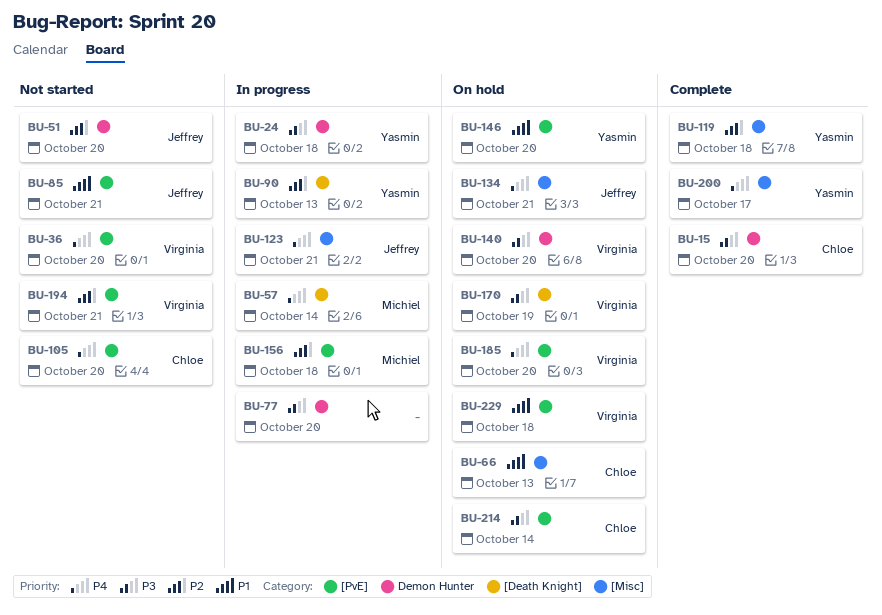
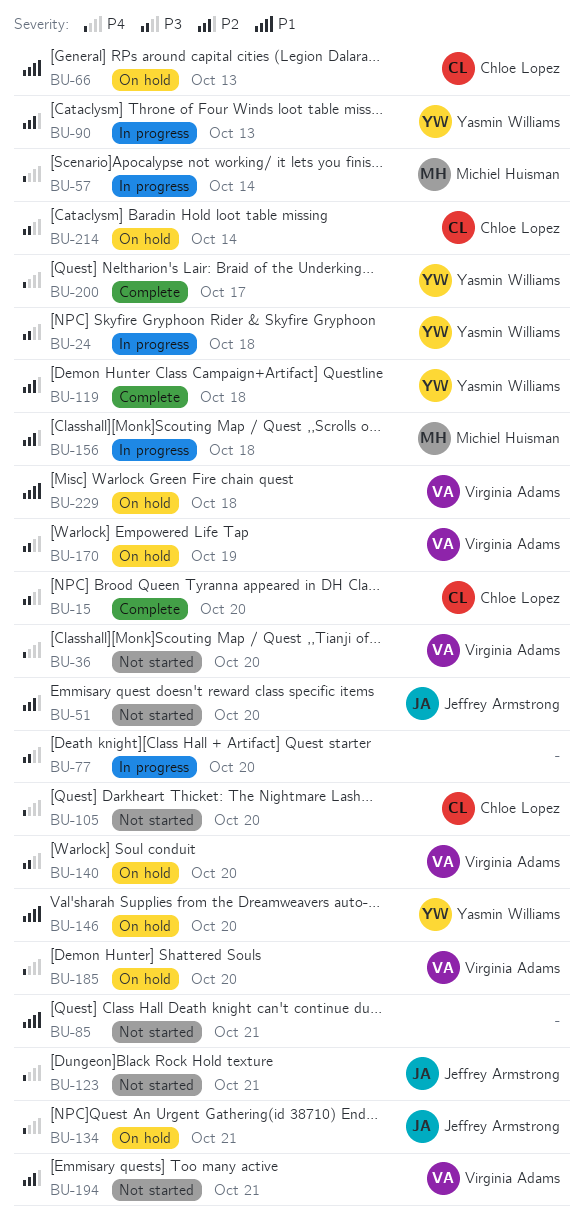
BU-85, owner: Jeffrey Armstrong -> none
BU-123, status: In progress -> Not started

